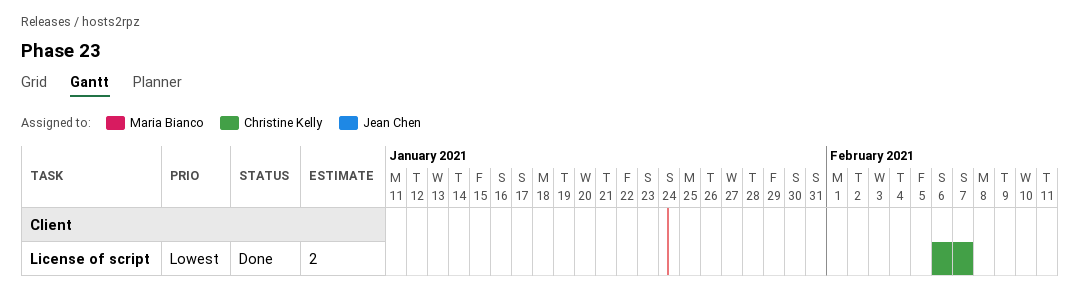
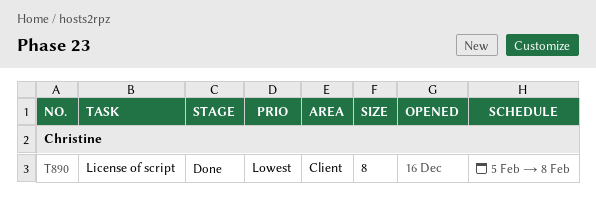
License of script, estimate: 2 -> 8
License of script, start: Feb 6 -> Feb 5
License of script, due: Feb 7 -> Feb 8

